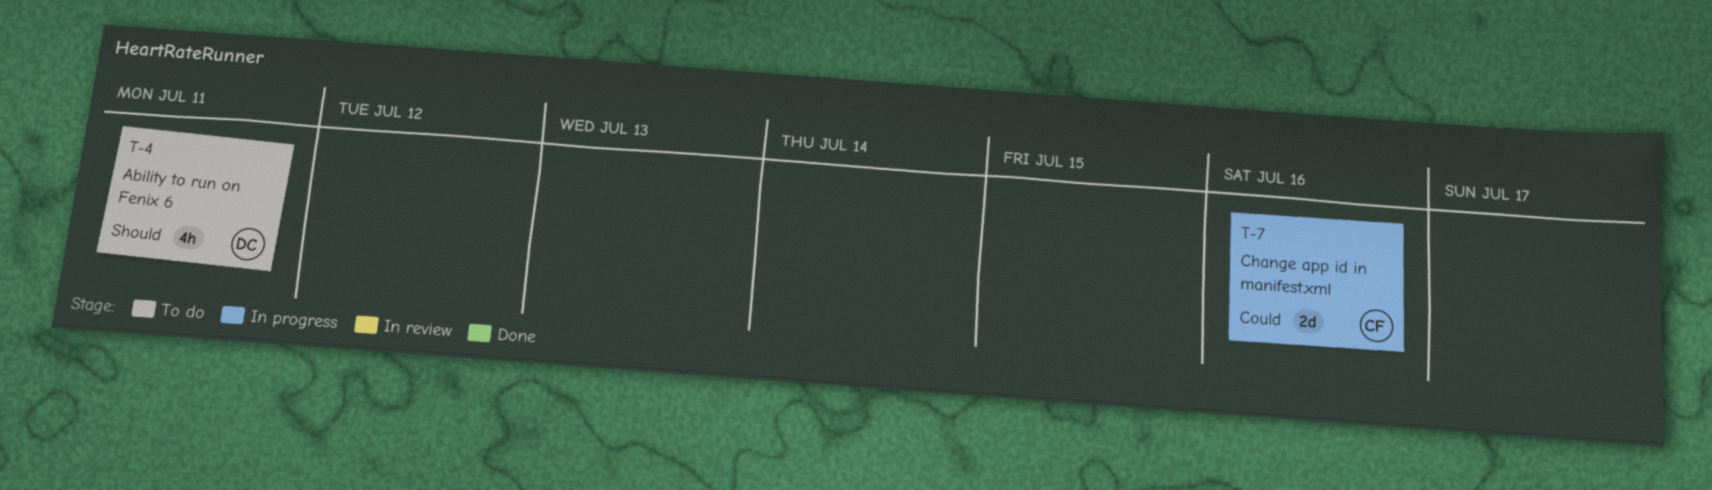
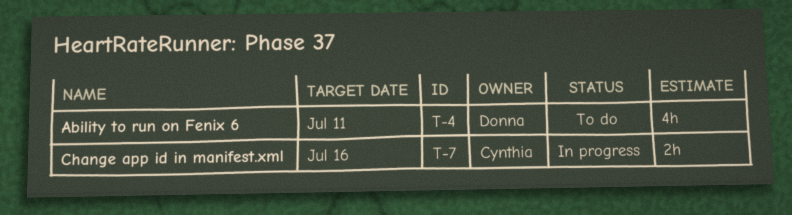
T-7, estimate: 2d -> 2h

